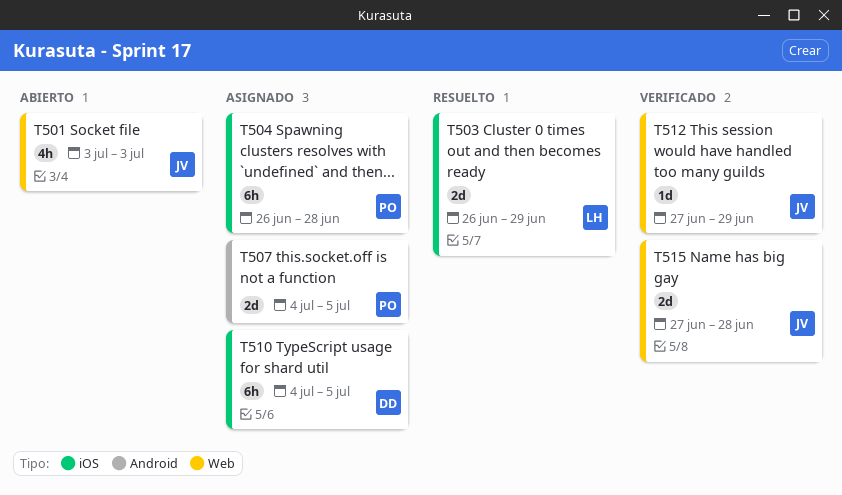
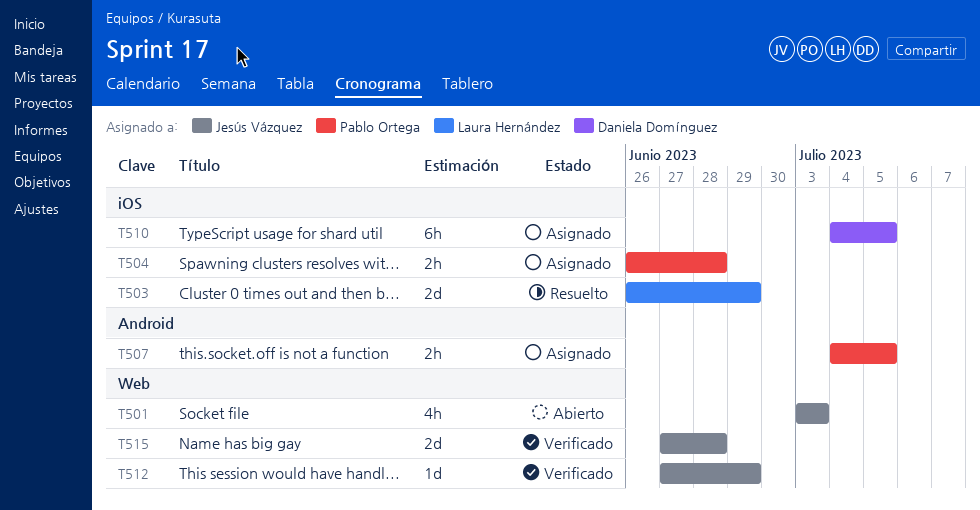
T504, estimate: 6h -> 2h
T507, estimate: 2d -> 2h

